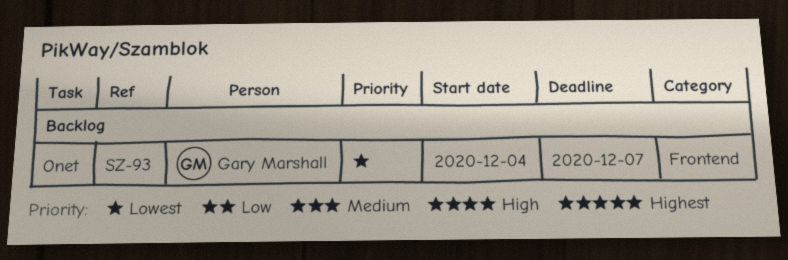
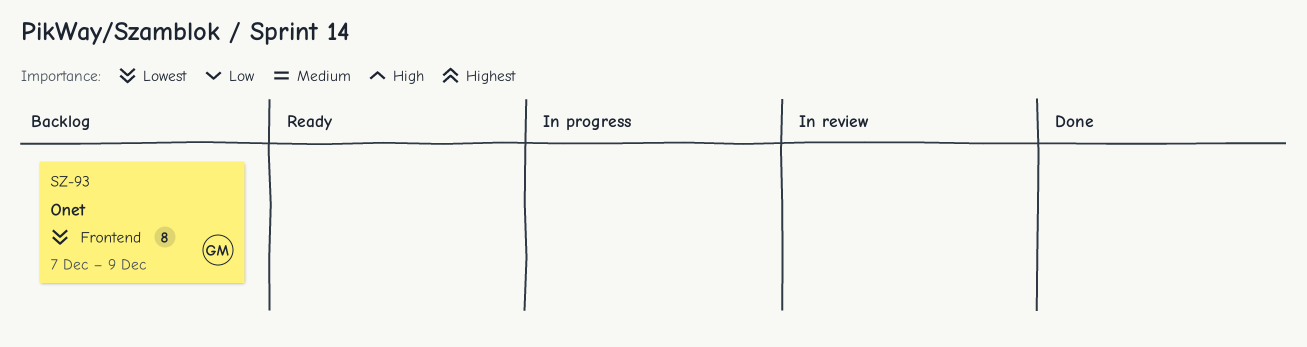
SZ-93, start: Dec 4 -> Dec 7
SZ-93, due: Dec 7 -> Dec 9

